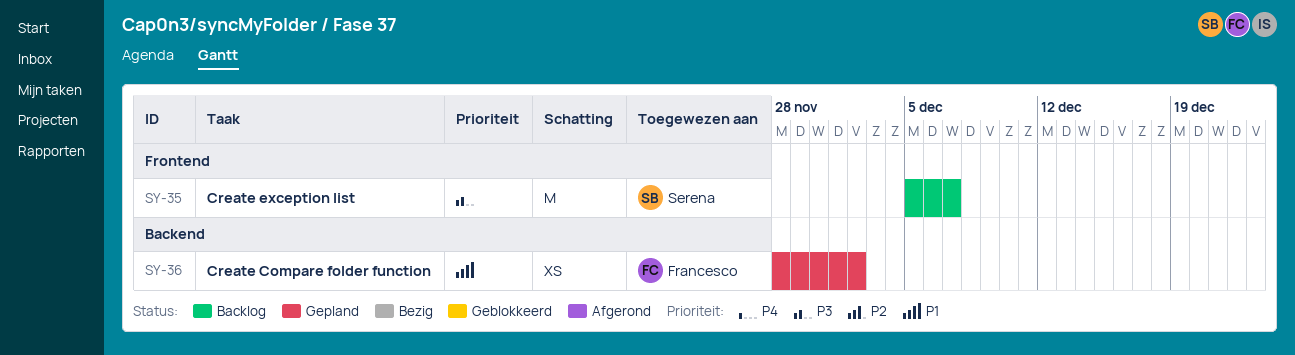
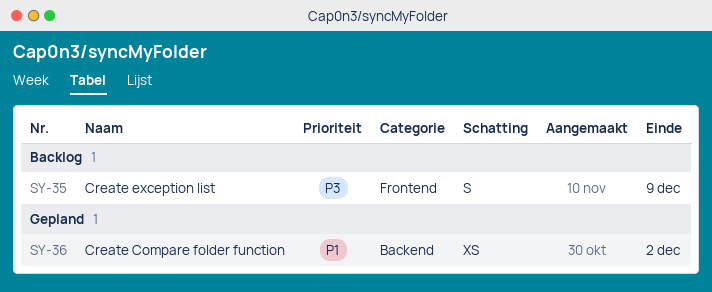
SY-35, estimate: M -> S
SY-35, due: Dec 7 -> Dec 9

